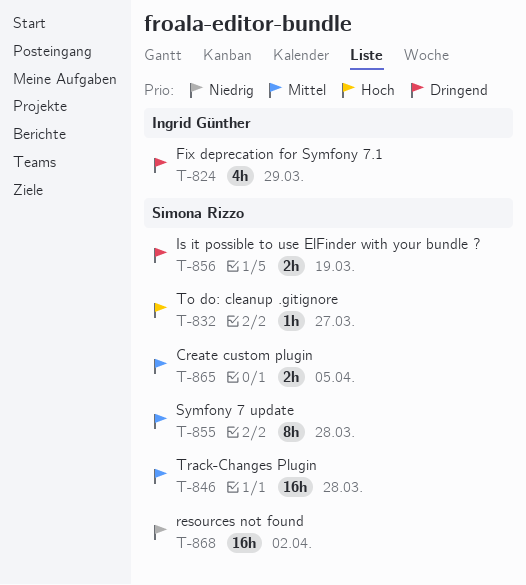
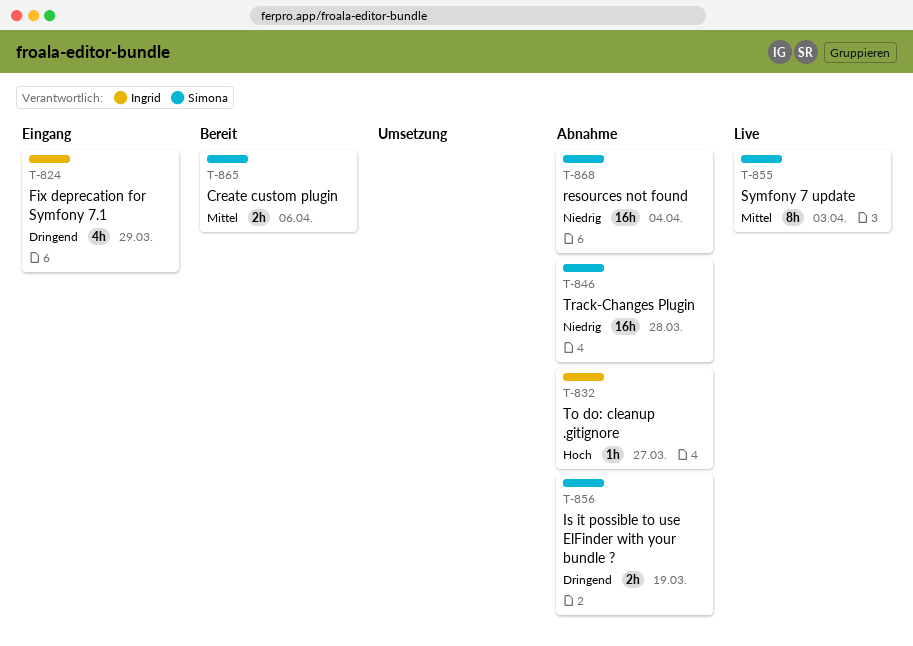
T-832, owner: Simona Rizzo -> Ingrid Günther
T-846, priority: Mittel -> Niedrig
T-855, due: Mar 28 -> Apr 3
T-865, due: Apr 5 -> Apr 6
T-868, due: Apr 2 -> Apr 4

